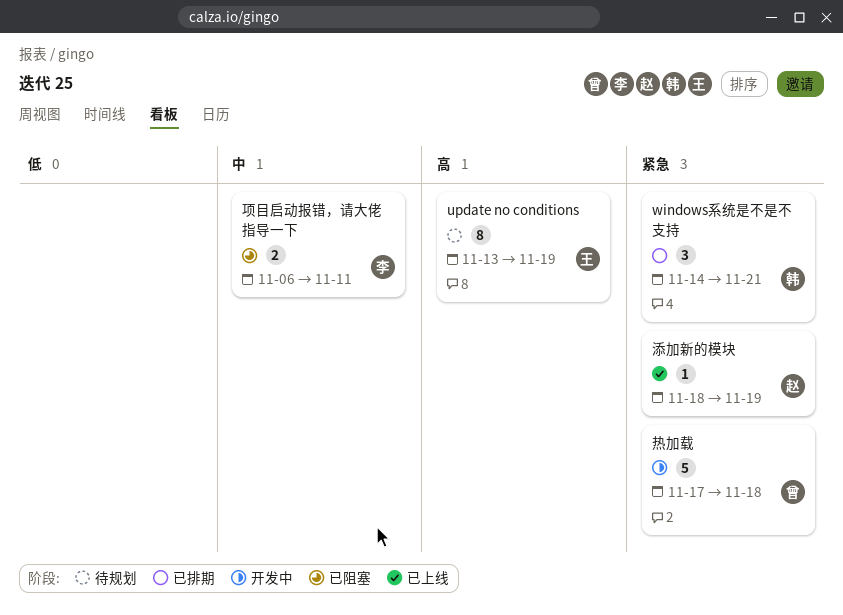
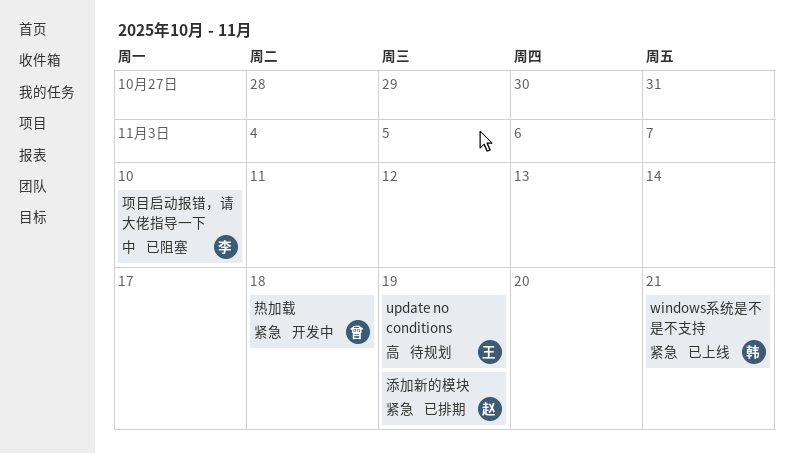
windows系统是不是不支持, status: 已排期 -> 已上线
添加新的模块, status: 已上线 -> 已排期
项目启动报错，请大佬指导一下, due: Nov 11 -> Nov 10

